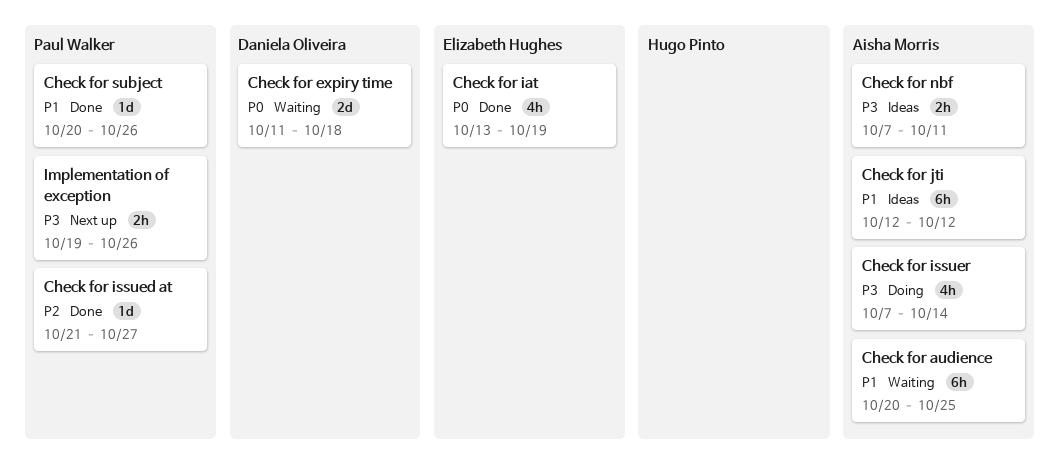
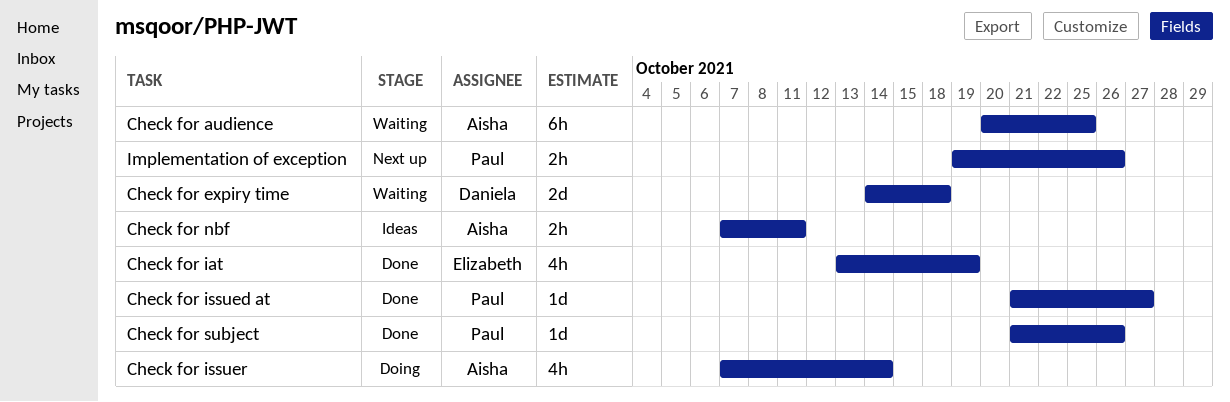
Check for expiry time, start: Oct 11 -> Oct 14
Check for jti: present -> none
Check for subject, start: Oct 20 -> Oct 21

